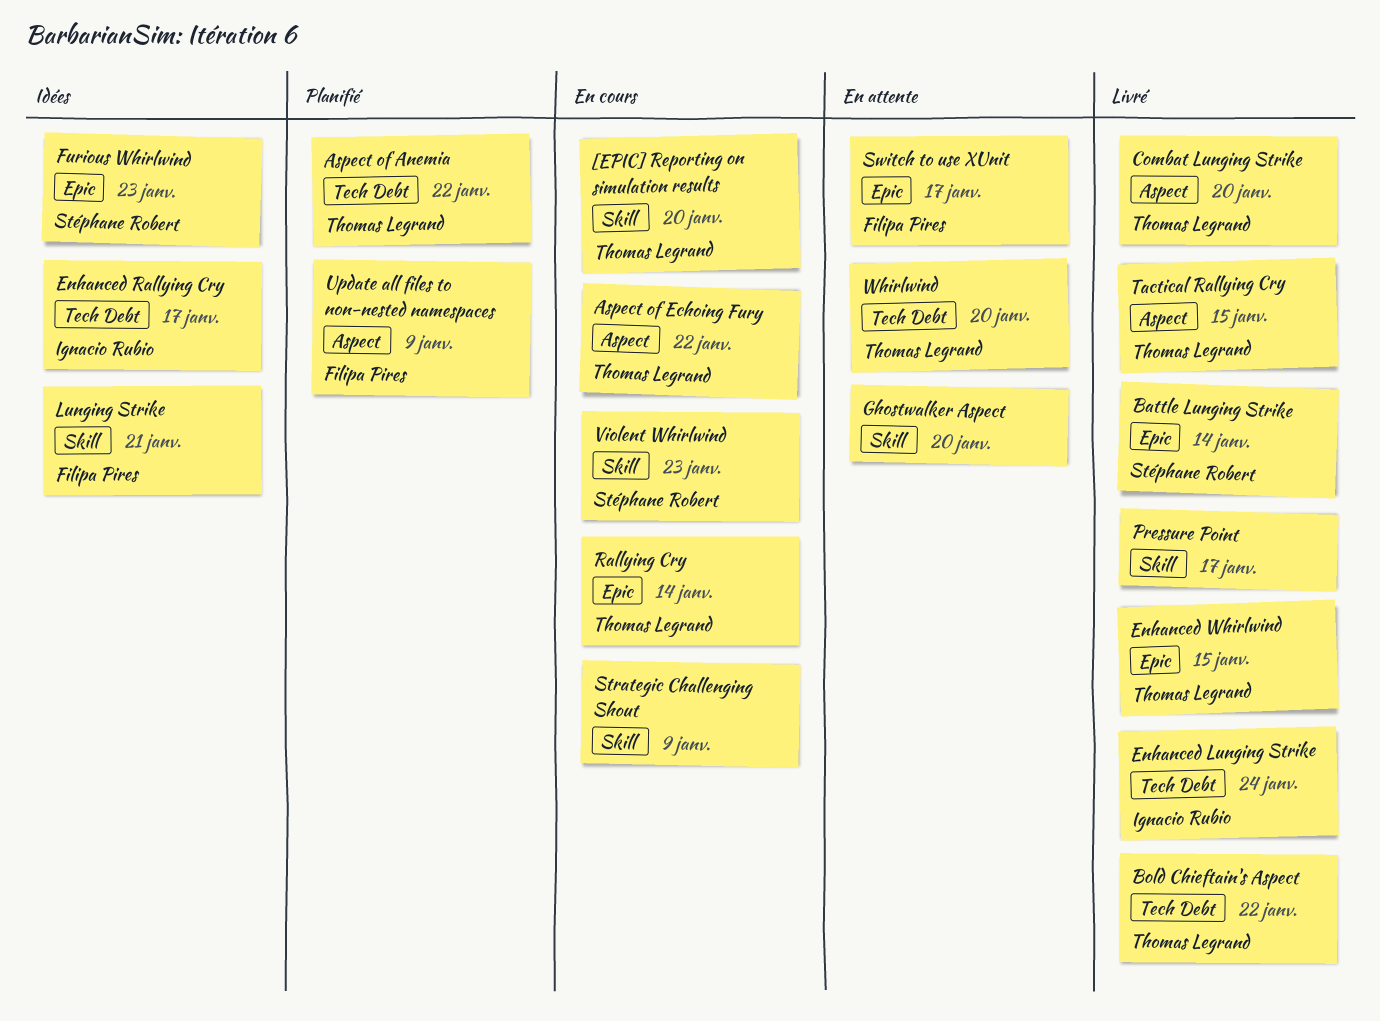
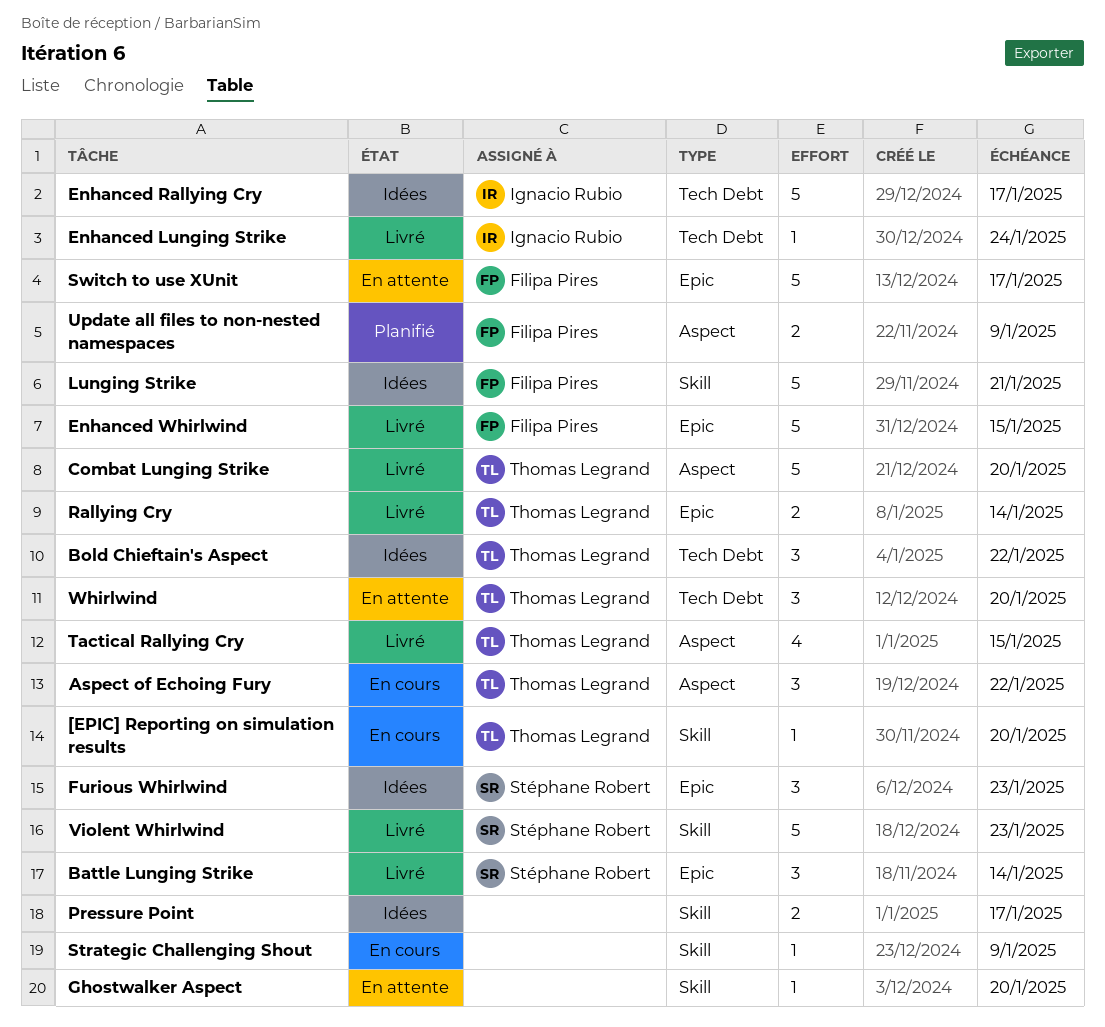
Aspect of Anemia: present -> none
Bold Chieftain's Aspect, status: Livré -> Idées
Enhanced Whirlwind, owner: Thomas Legrand -> Filipa Pires
Pressure Point, status: Livré -> Idées
Rallying Cry, status: En cours -> Livré
Violent Whirlwind, status: En cours -> Livré

